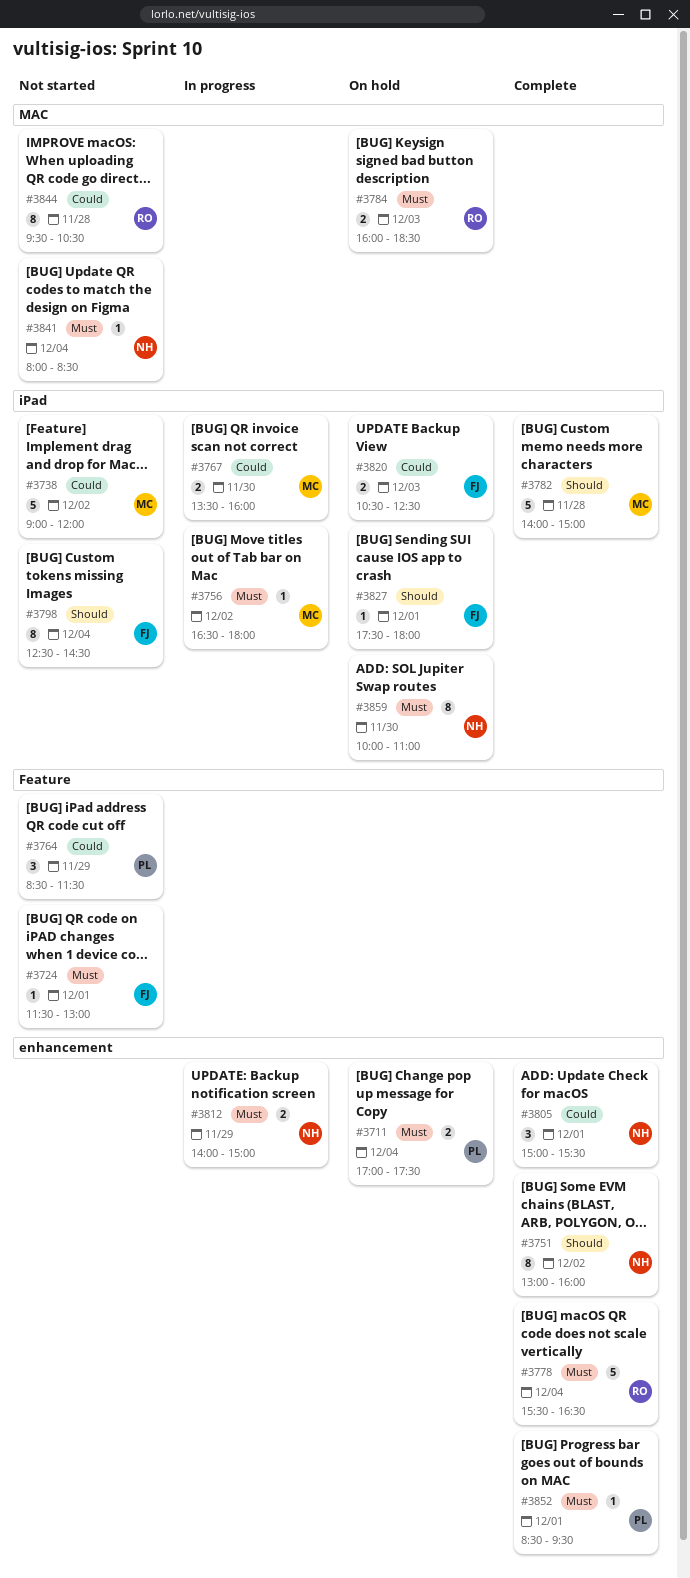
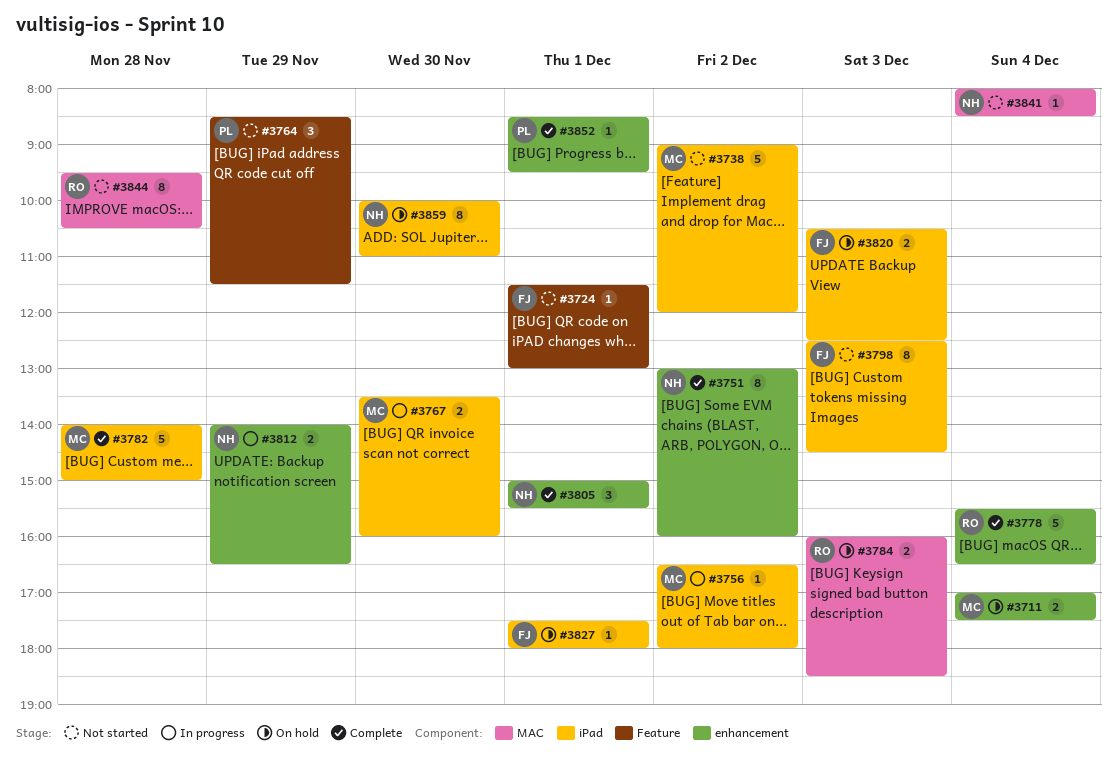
#3711, owner: PL -> MC
#3798, day: Dec 4 -> Dec 3
#3812, ends: 15:00 -> 16:30

